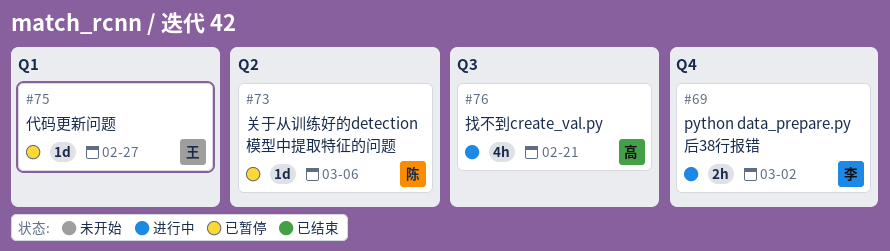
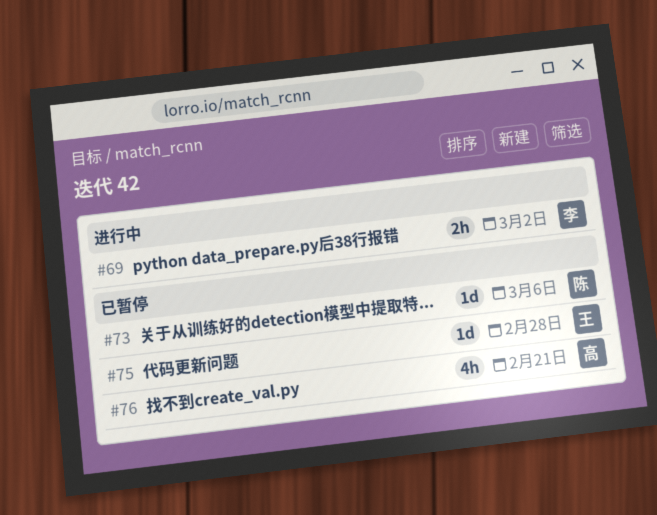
#75, due: Feb 27 -> Feb 28
#76, status: 进行中 -> 已暂停

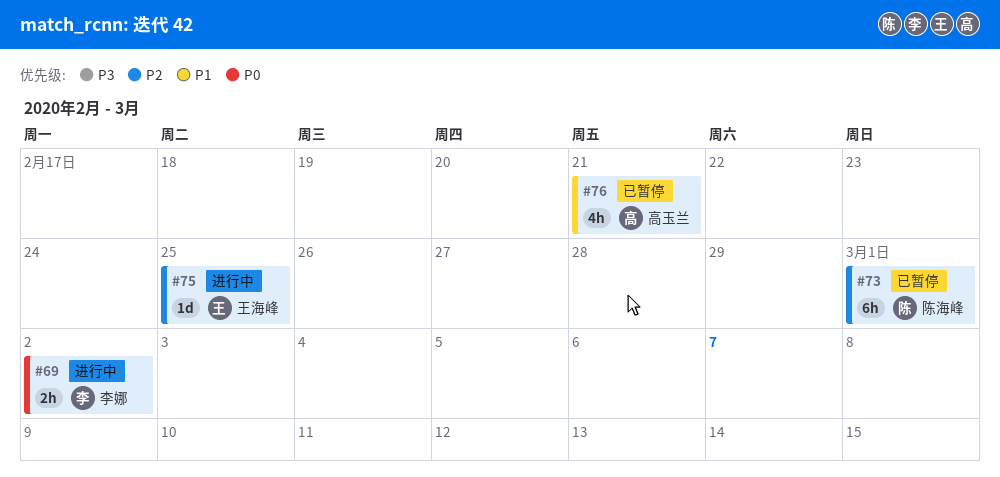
#73, estimate: 1d -> 6h
#73, due: Mar 6 -> Mar 1
#75, status: 已暂停 -> 进行中
#75, due: Feb 28 -> Feb 25

